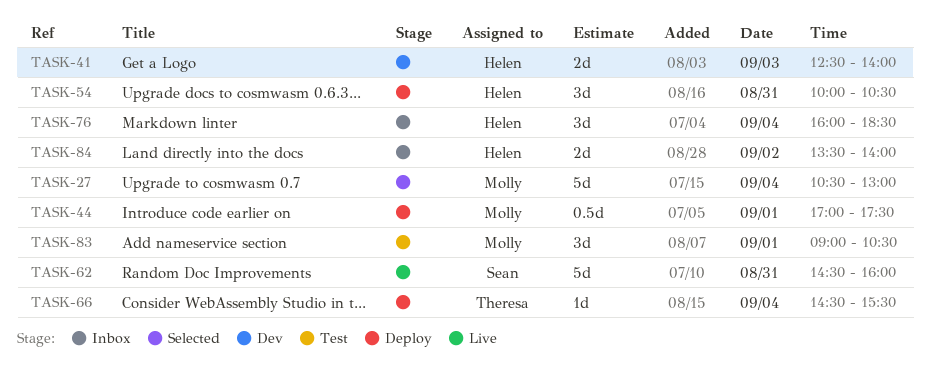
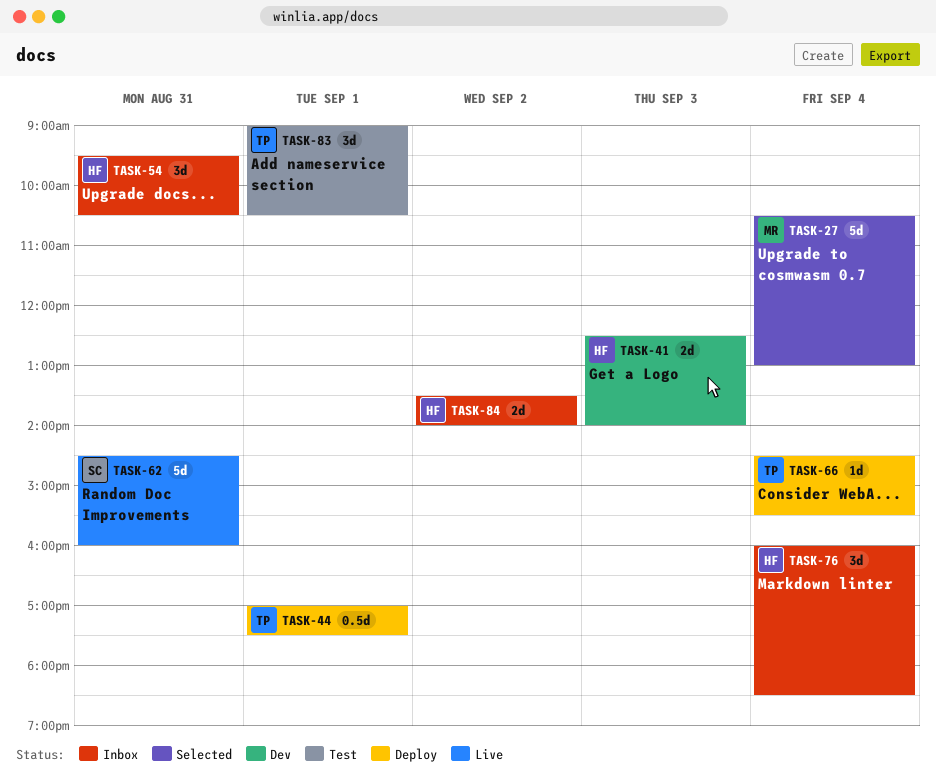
TASK-44, owner: Molly -> Theresa
TASK-54, status: Deploy -> Inbox
TASK-54, begins: 10:00 -> 09:30
TASK-83, owner: Molly -> Theresa

